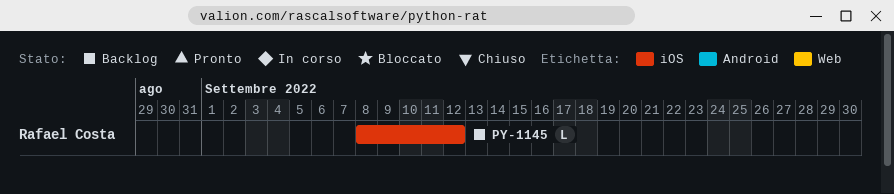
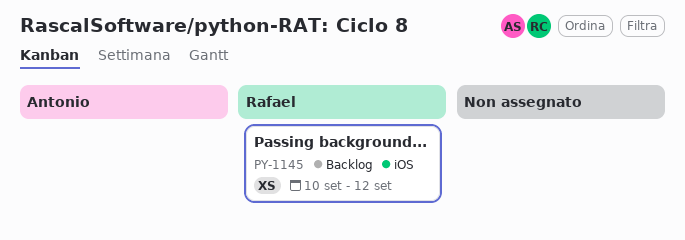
PY-1145, estimate: L -> XS
PY-1145, start: Sep 8 -> Sep 10

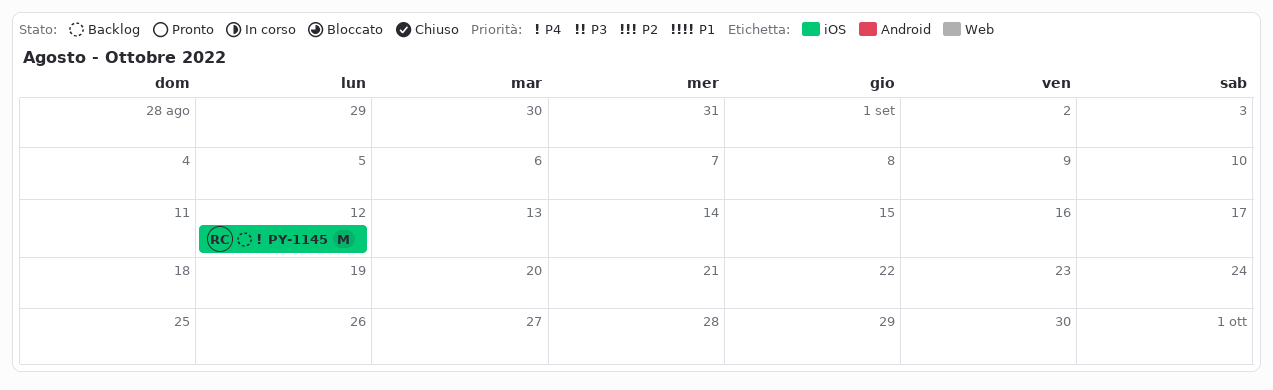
PY-1145, estimate: XS -> M
PY-1145, start: Sep 10 -> Sep 12

